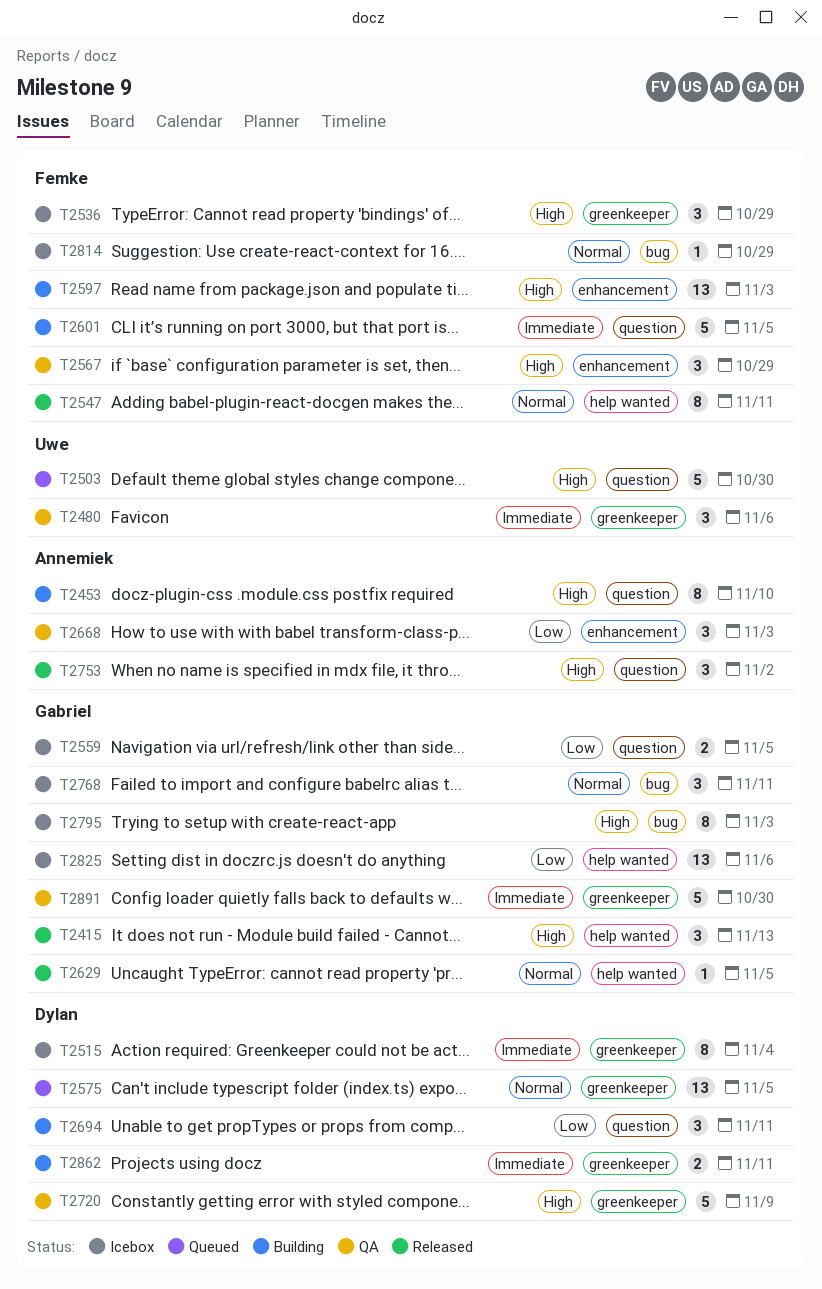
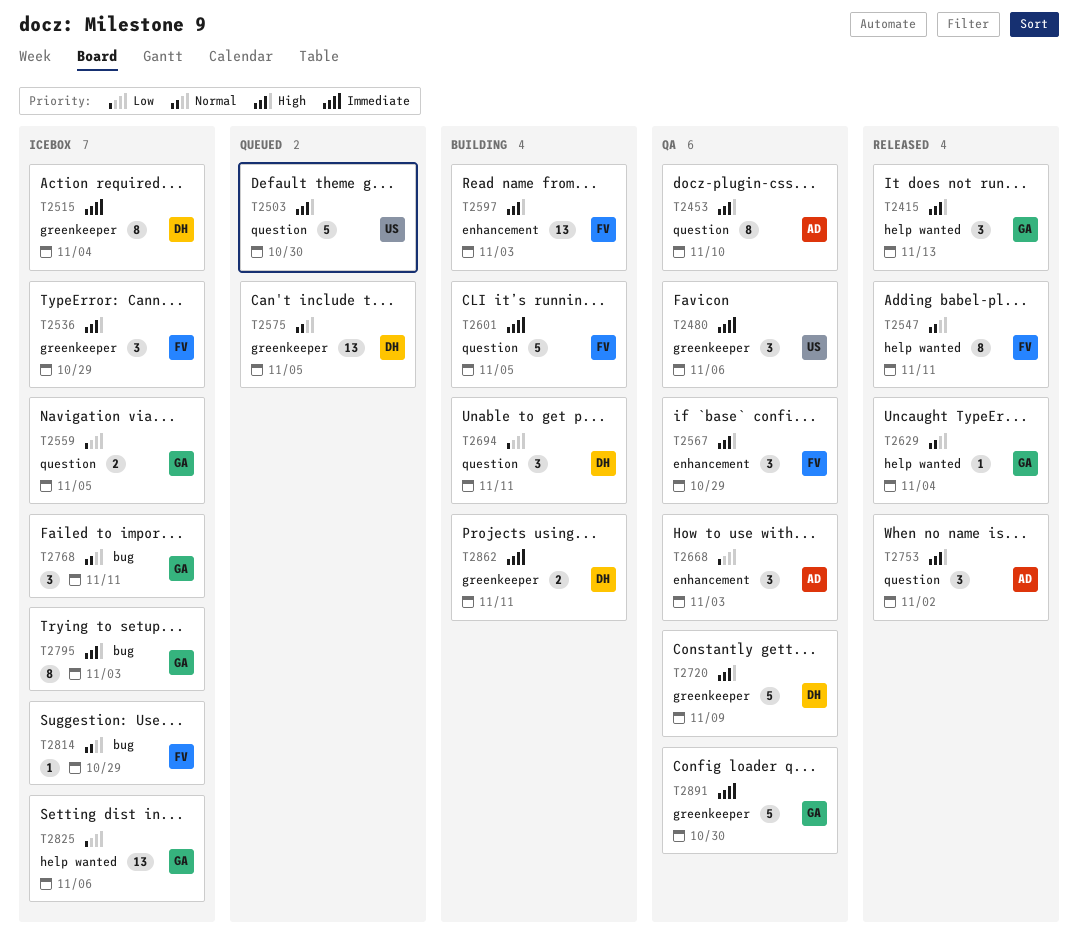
T2453, status: Building -> QA
T2629, due: Nov 5 -> Nov 4

